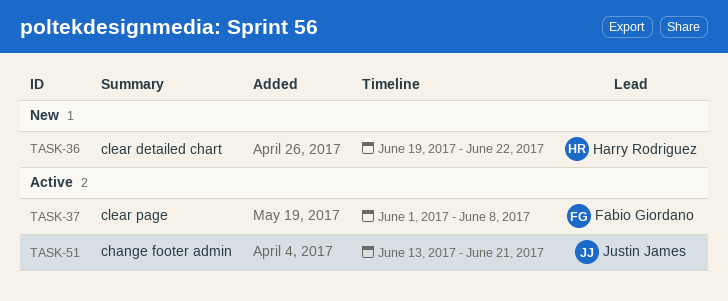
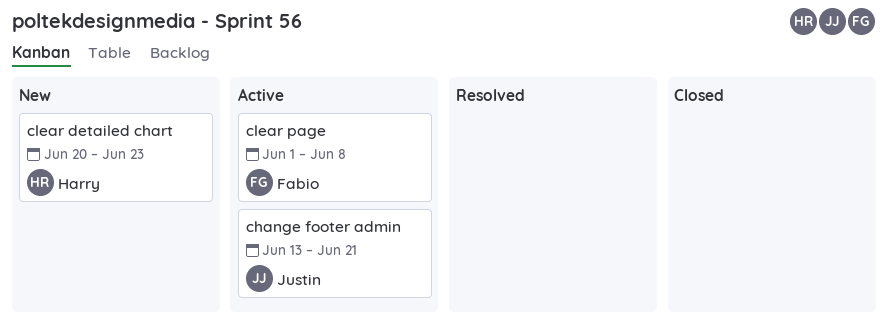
clear detailed chart, start: Jun 19 -> Jun 20
clear detailed chart, due: Jun 22 -> Jun 23

